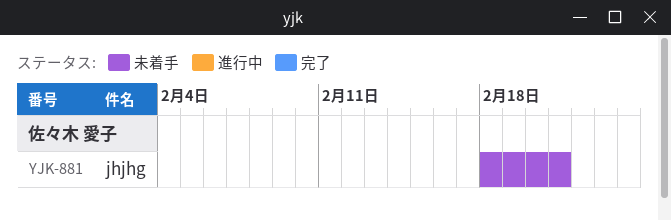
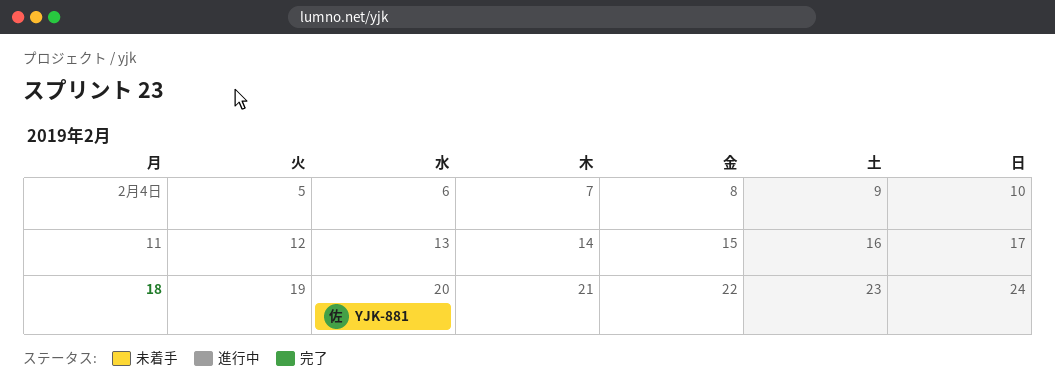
YJK-881, start: Feb 18 -> Feb 20
YJK-881, due: Feb 21 -> Feb 20

